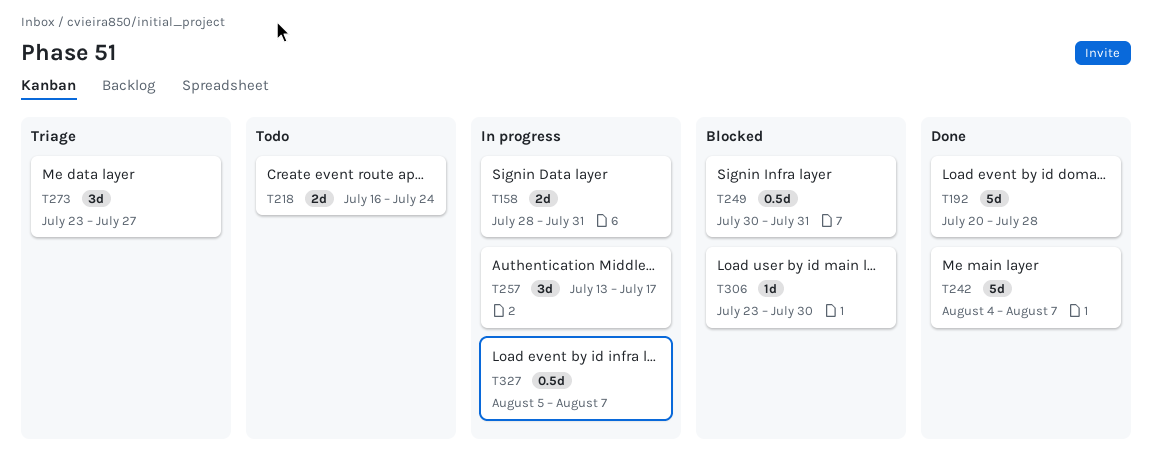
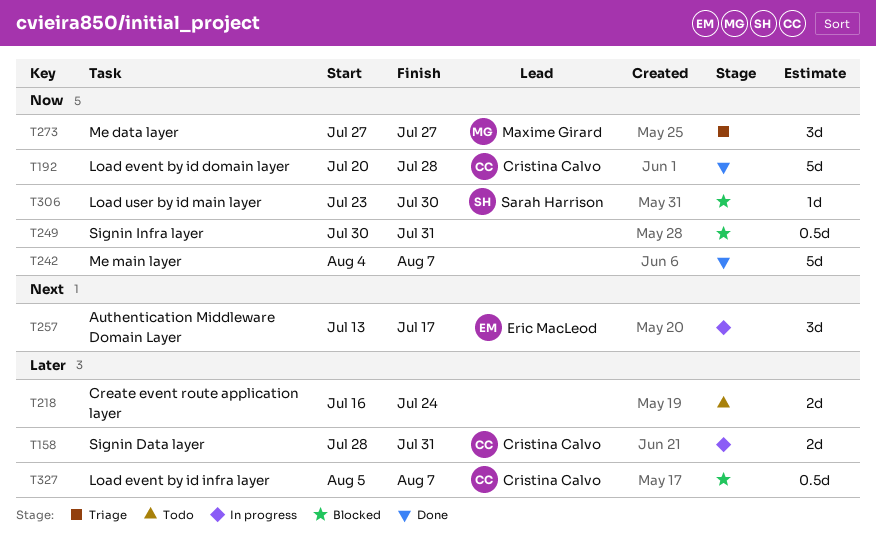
T273, start: Jul 23 -> Jul 27
T327, status: In progress -> Blocked

